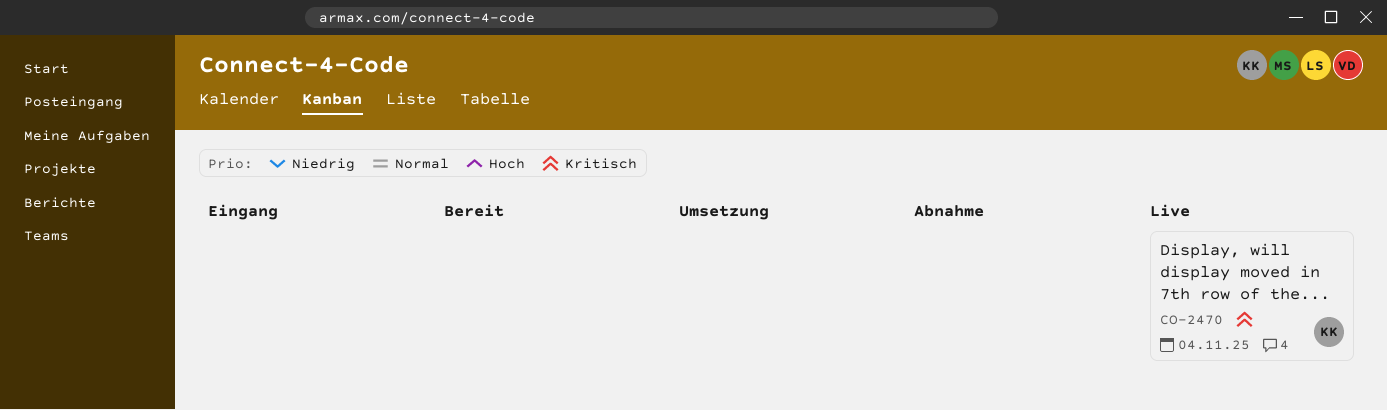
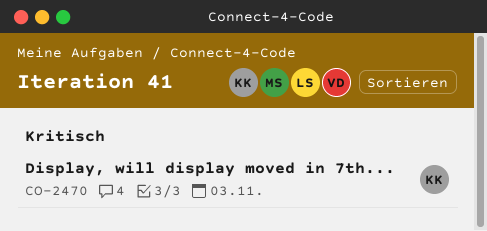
CO-2470, due: Nov 4 -> Nov 3

